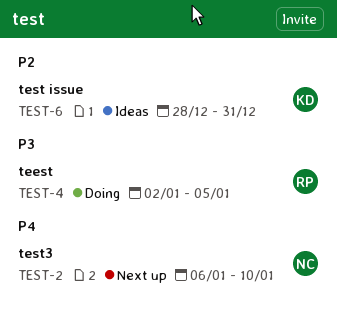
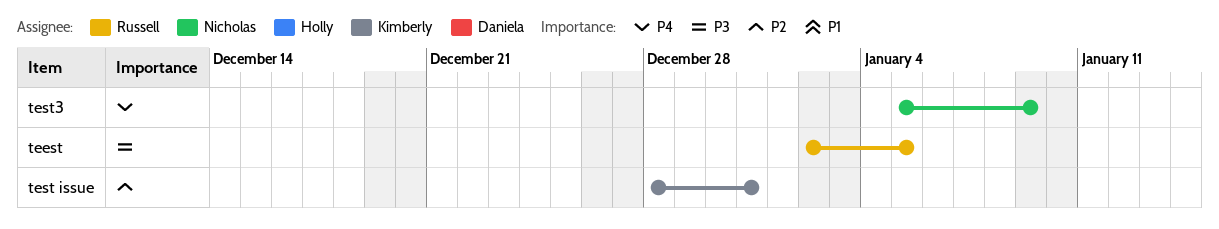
test3, start: Jan 6 -> Jan 5
test3, due: Jan 10 -> Jan 9

